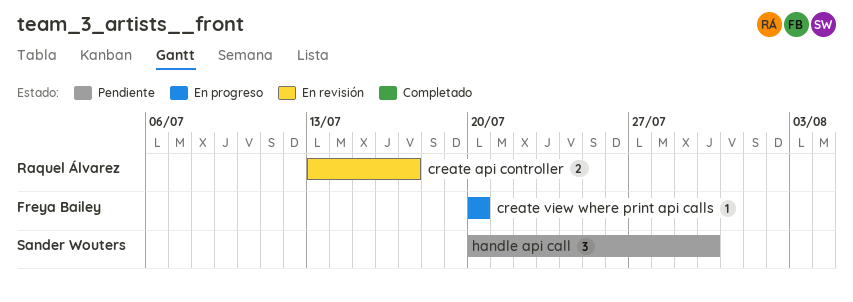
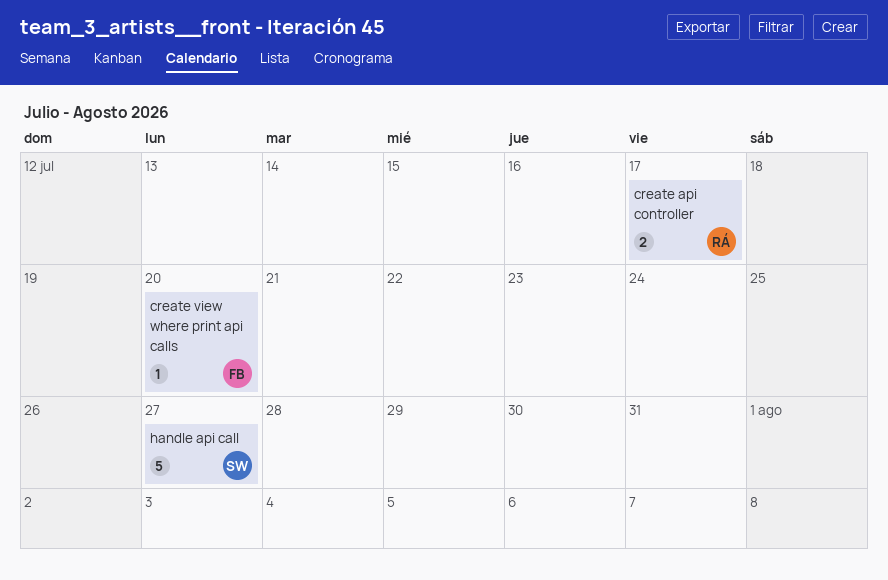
handle api call, estimate: 3 -> 5
handle api call, due: Jul 30 -> Jul 27

